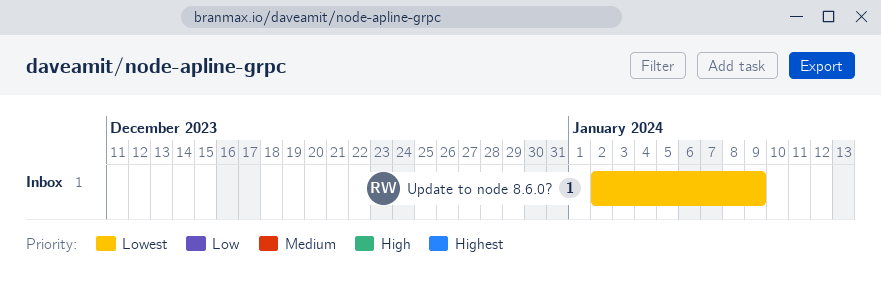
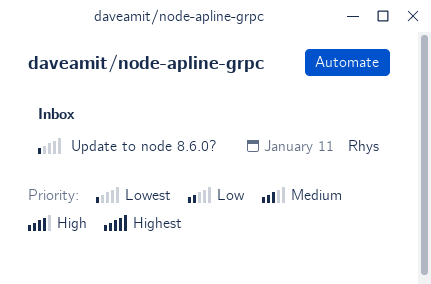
Update to node 8.6.0?, due: Jan 9 -> Jan 11

